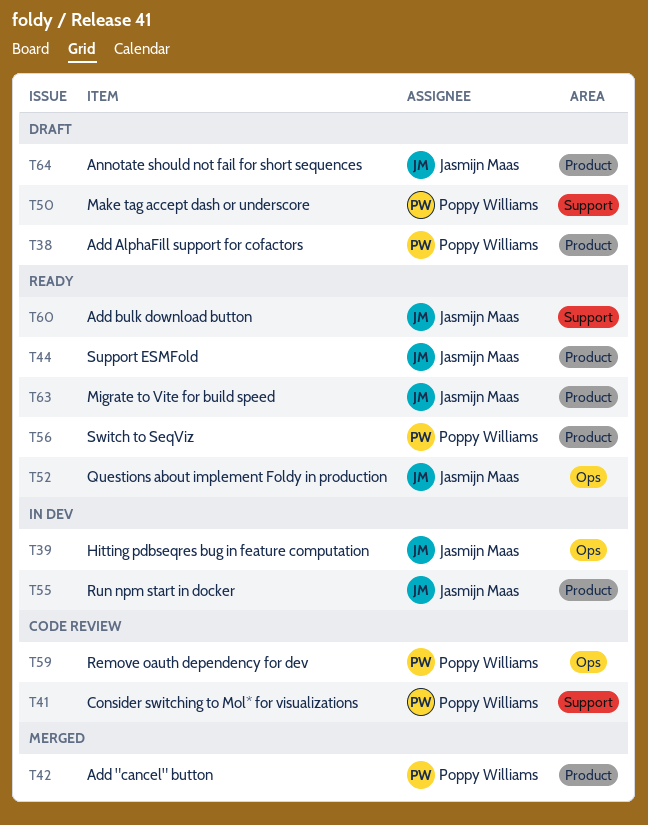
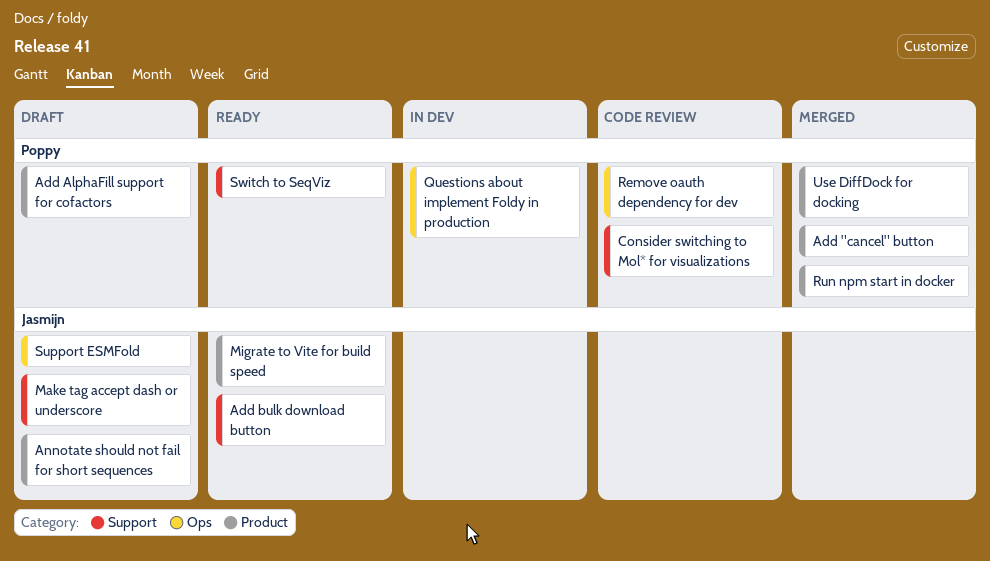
Hitting pdbseqres bug in feature computation: present -> none
Make tag accept dash or underscore, owner: Poppy Williams -> Jasmijn Maas
Questions about implement Foldy in production, status: Ready -> In dev
Questions about implement Foldy in production, owner: Jasmijn Maas -> Poppy Williams
Run npm start in docker, status: In dev -> Merged
Run npm start in docker, owner: Jasmijn Maas -> Poppy Williams
Support ESMFold, status: Ready -> Draft
Support ESMFold, label: Product -> Ops
Switch to SeqViz, label: Product -> Support
Use DiffDock for docking: none -> present

